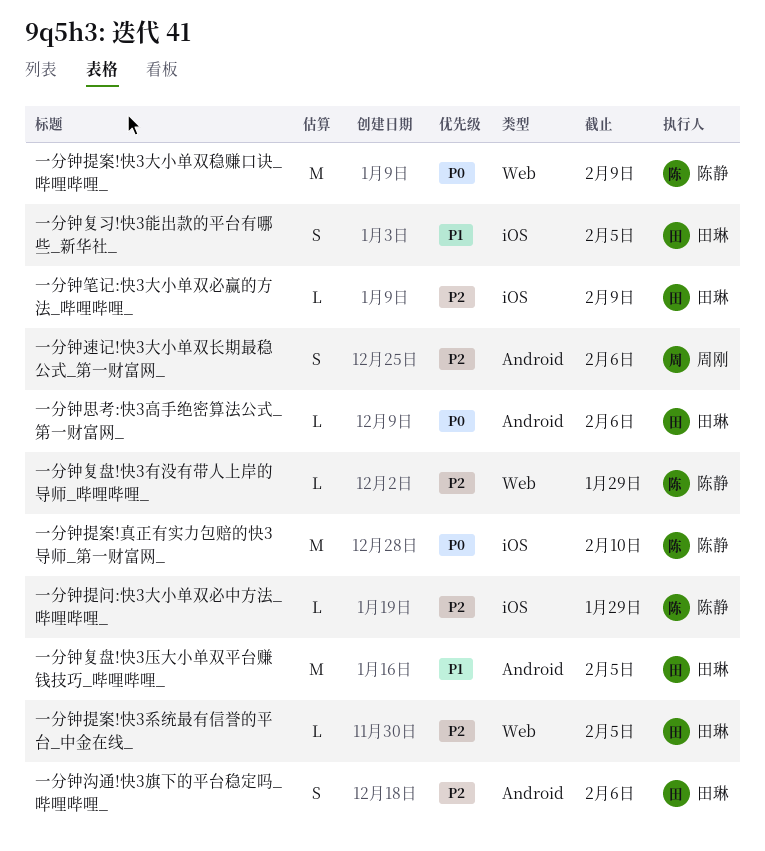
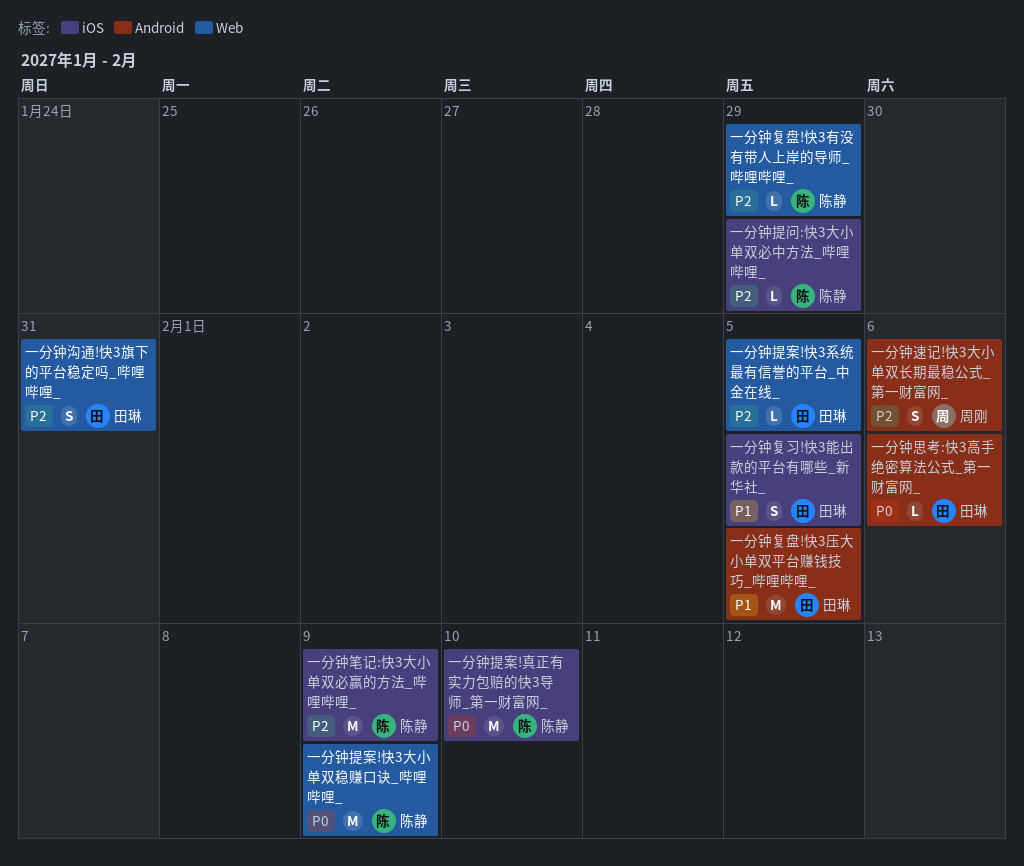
一分钟沟通!快3旗下的平台稳定吗_哔哩哔哩_, label: Android -> Web
一分钟沟通!快3旗下的平台稳定吗_哔哩哔哩_, due: Feb 6 -> Jan 31
一分钟笔记:快3大小单双必赢的方法_哔哩哔哩_, owner: 田琳 -> 陈静
一分钟笔记:快3大小单双必赢的方法_哔哩哔哩_, estimate: L -> M

